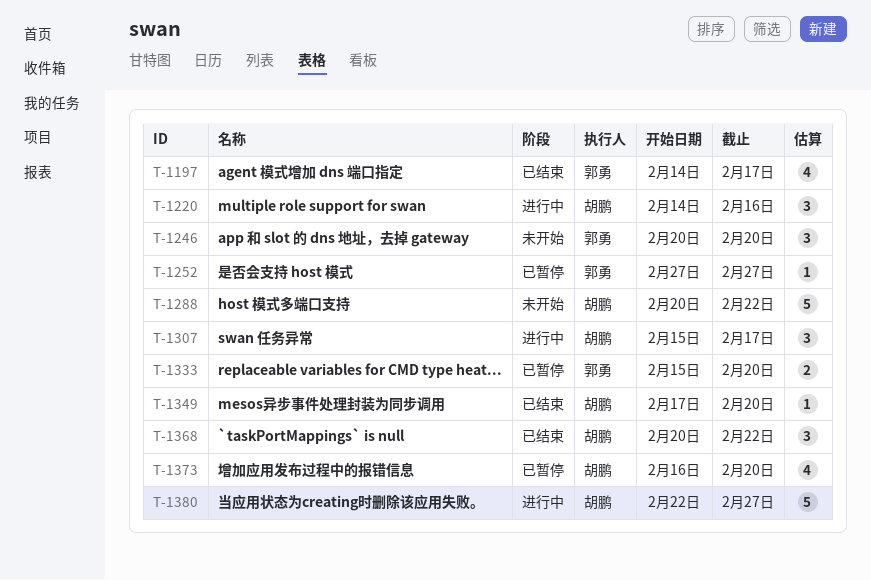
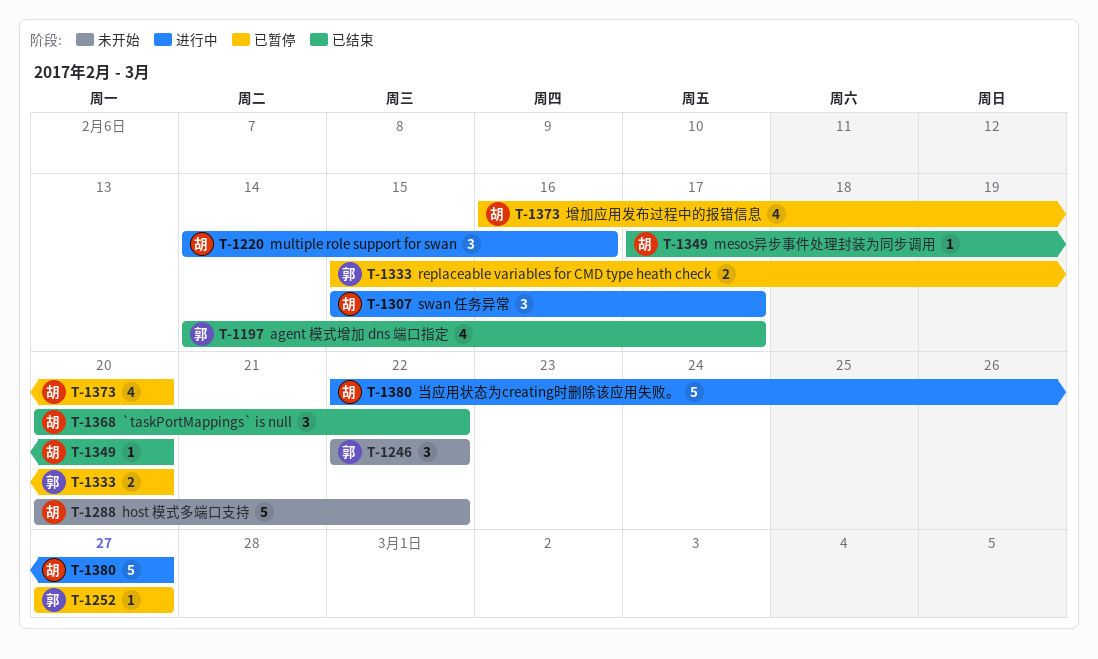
T-1246, start: Feb 20 -> Feb 22
T-1246, due: Feb 20 -> Feb 22

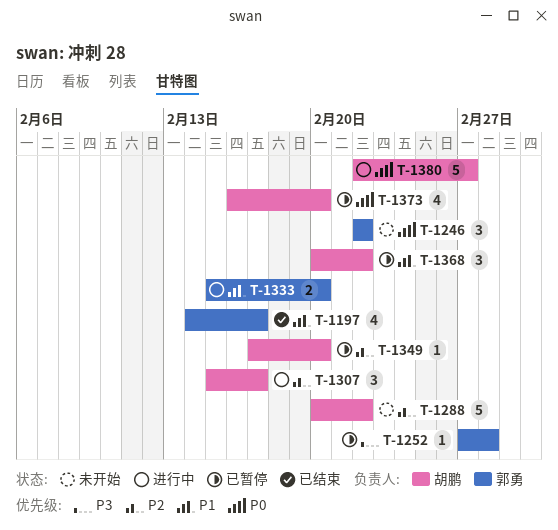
T-1220: present -> none
T-1252, due: Feb 27 -> Feb 28
T-1333, status: 已暂停 -> 进行中
T-1349, status: 已结束 -> 已暂停
T-1368, status: 已结束 -> 已暂停

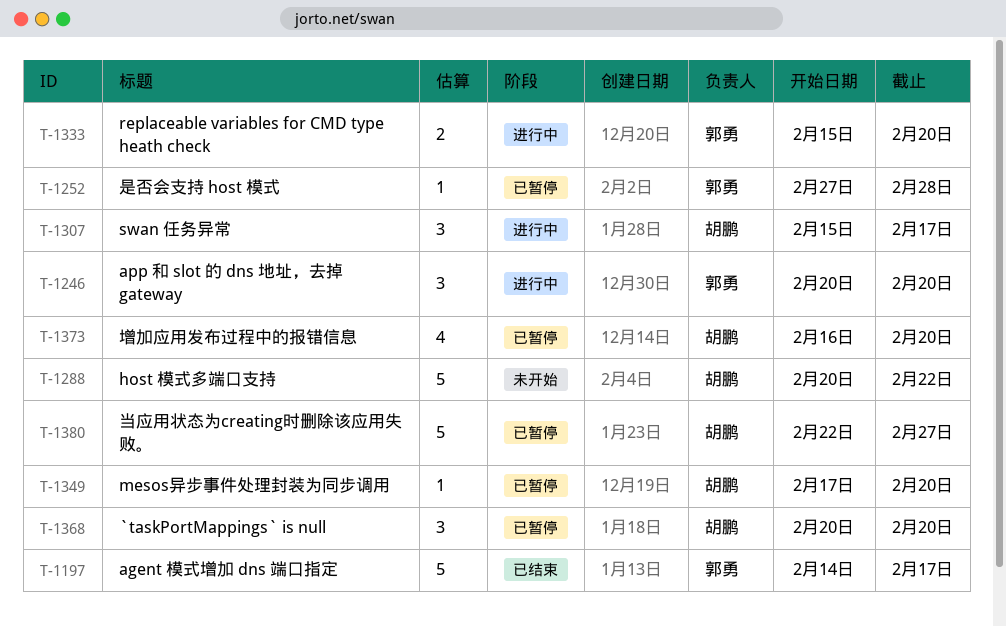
T-1197, estimate: 4 -> 5
T-1246, status: 未开始 -> 进行中
T-1246, start: Feb 22 -> Feb 20
T-1246, due: Feb 22 -> Feb 20
T-1368, due: Feb 22 -> Feb 20
T-1380, status: 进行中 -> 已暂停

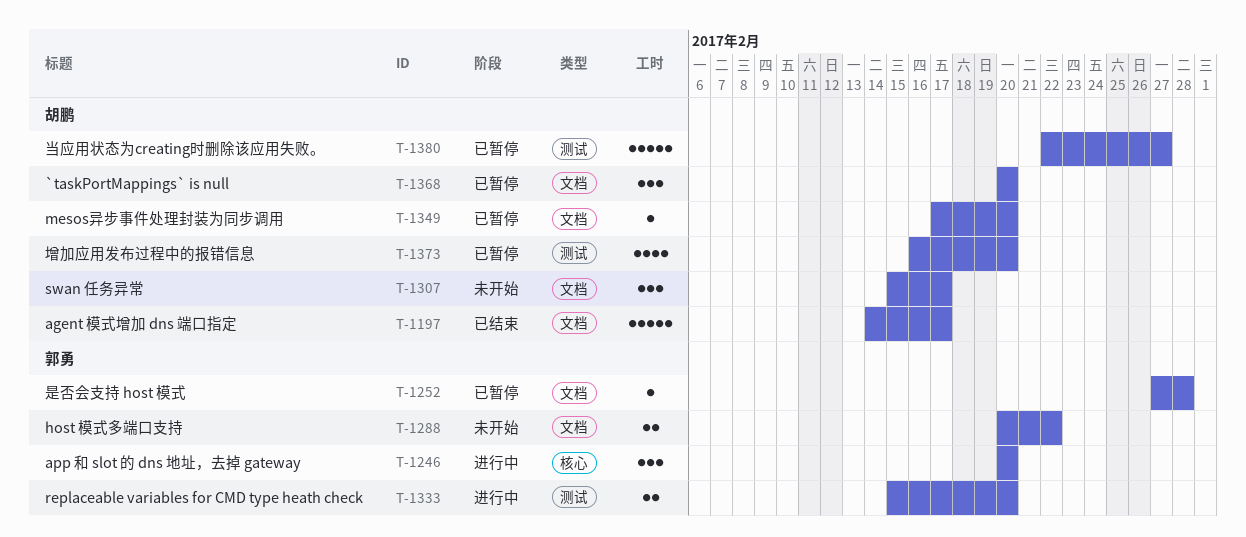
T-1197, owner: 郭勇 -> 胡鹏
T-1288, owner: 胡鹏 -> 郭勇
T-1288, estimate: 5 -> 2
T-1307, status: 进行中 -> 未开始

